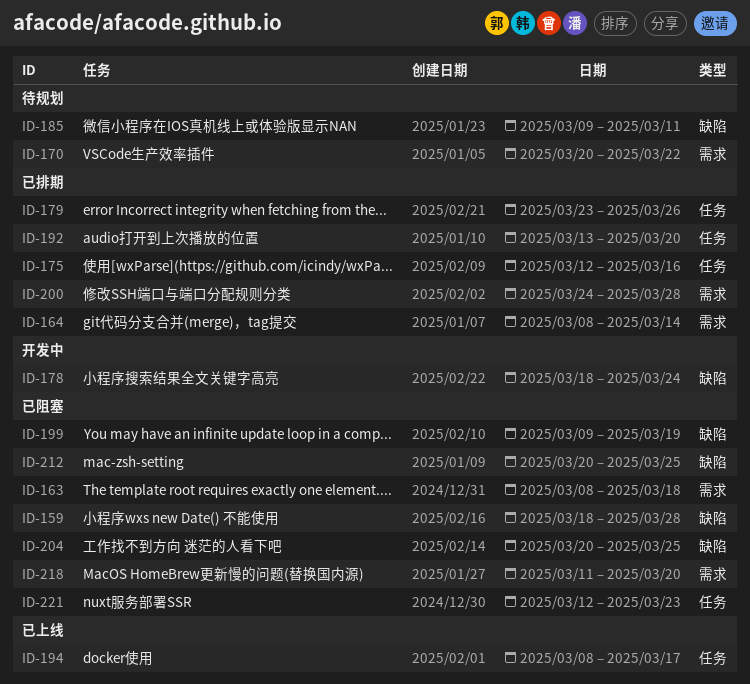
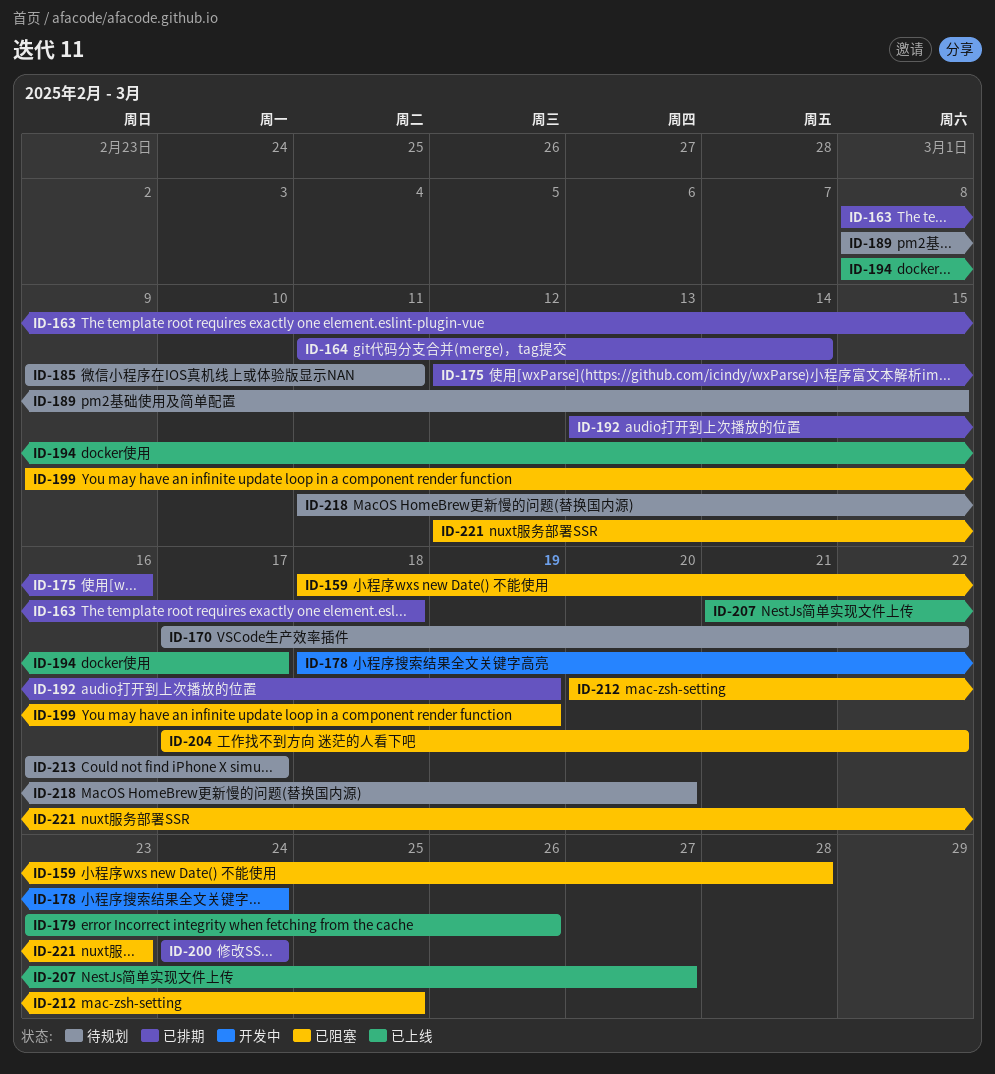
ID-163, status: 已阻塞 -> 已排期
ID-164, start: Mar 8 -> Mar 11
ID-170, start: Mar 20 -> Mar 17
ID-179, status: 已排期 -> 已上线
ID-189: none -> present
ID-192, due: Mar 20 -> Mar 19
ID-200, due: Mar 28 -> Mar 24
ID-204, start: Mar 20 -> Mar 17
ID-204, due: Mar 25 -> Mar 22
ID-207: none -> present
ID-213: none -> present
ID-218, status: 已阻塞 -> 待规划

